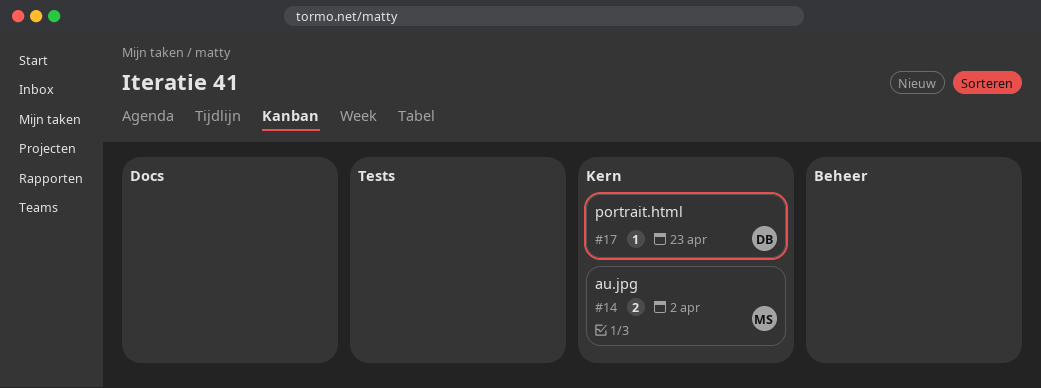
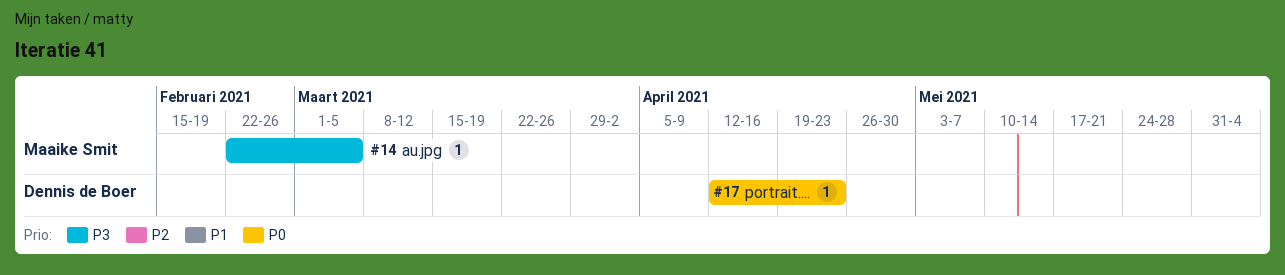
#14, estimate: 2 -> 1
#14, due: Apr 2 -> Mar 5

